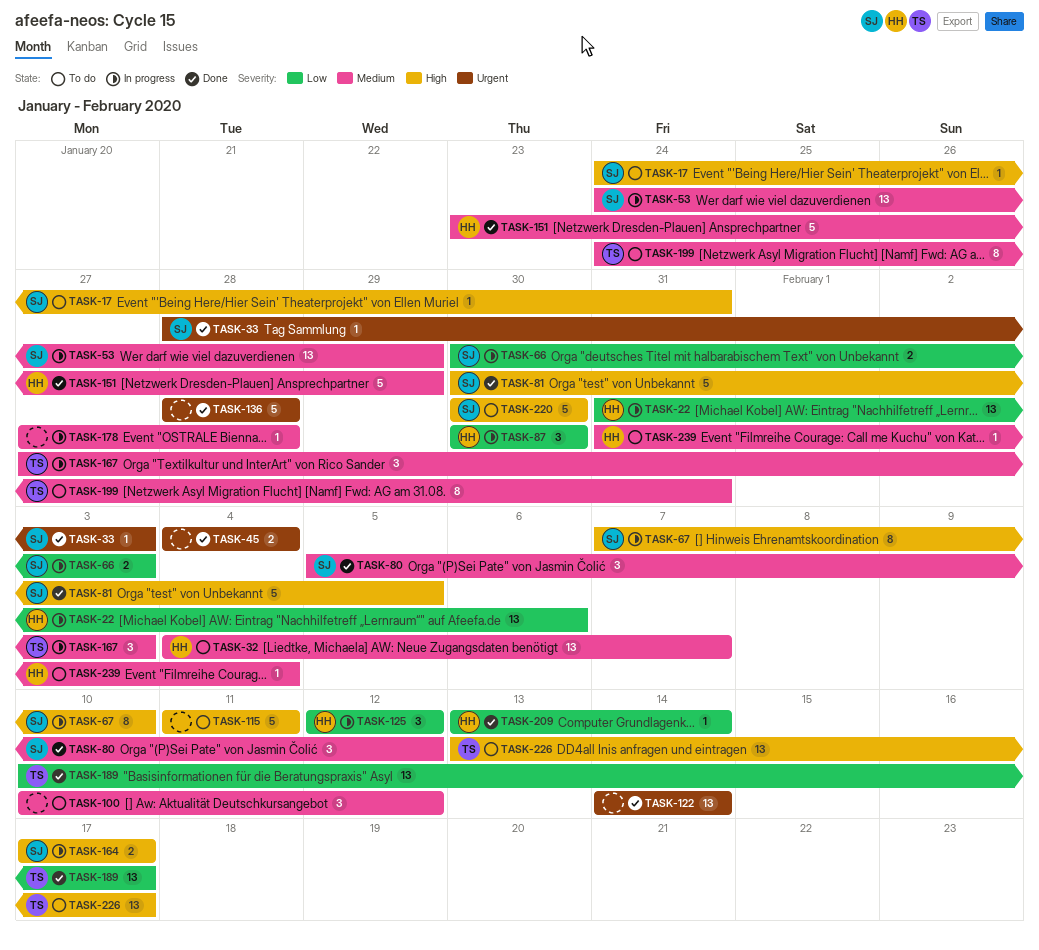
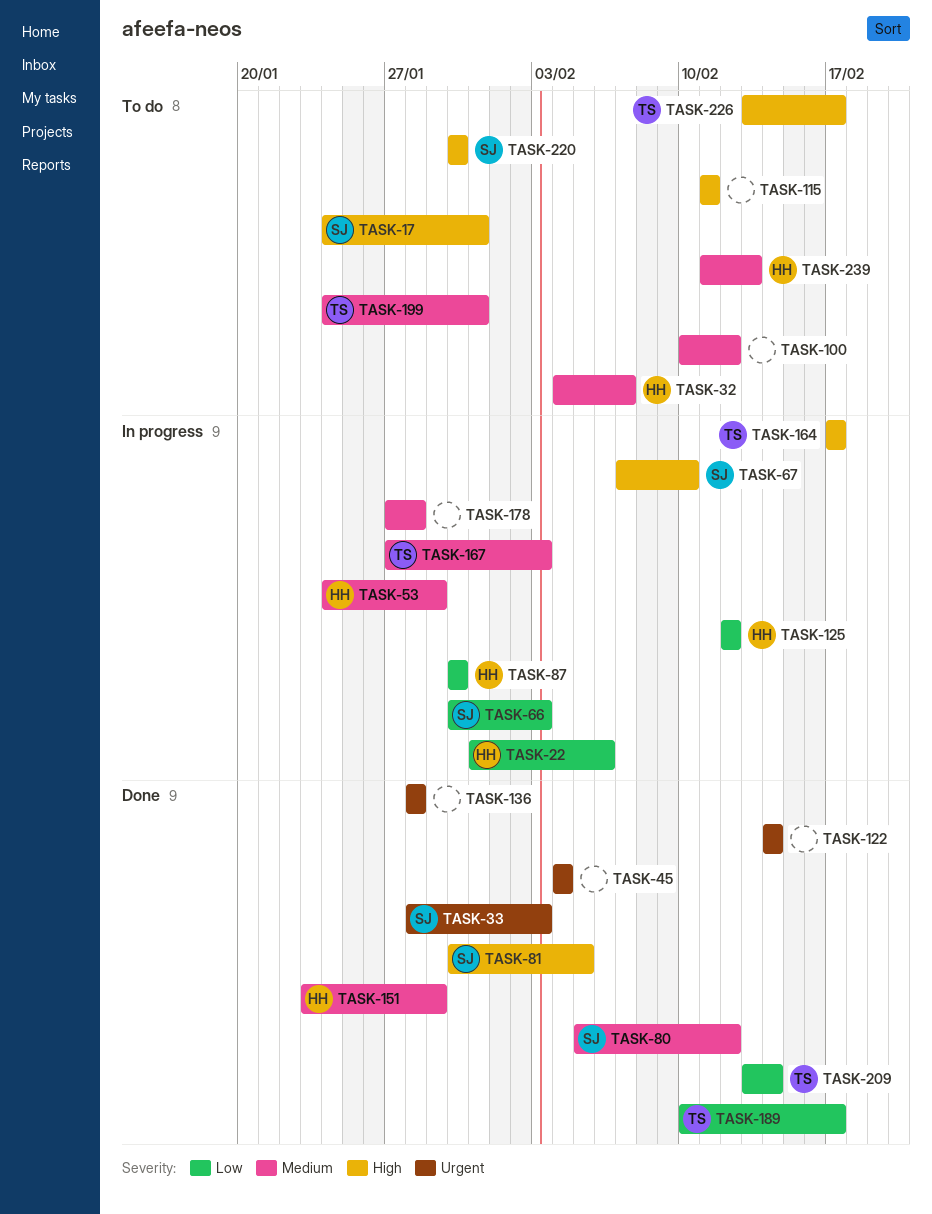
TASK-53, owner: SJ -> HH
TASK-164, owner: SJ -> TS
TASK-209, owner: HH -> TS
TASK-239, start: Jan 31 -> Feb 11
TASK-239, due: Feb 4 -> Feb 13

